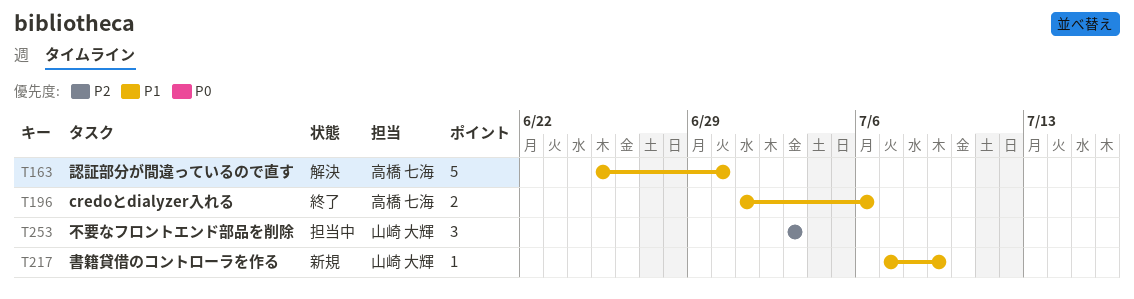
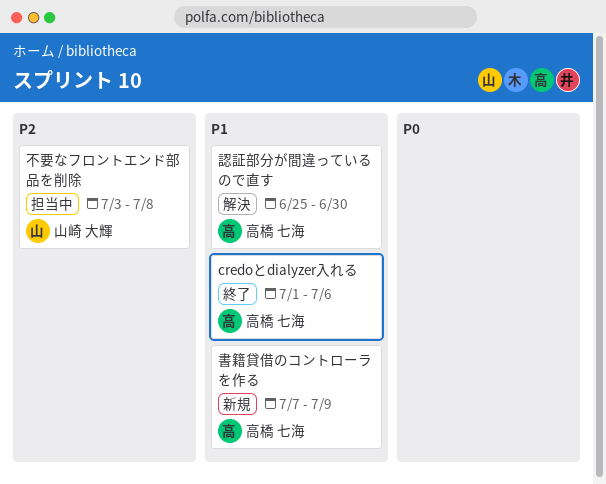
不要なフロントエンド部品を削除, due: Jul 3 -> Jul 8
書籍貸借のコントローラを作る, owner: 山崎 大輝 -> 高橋 七海

